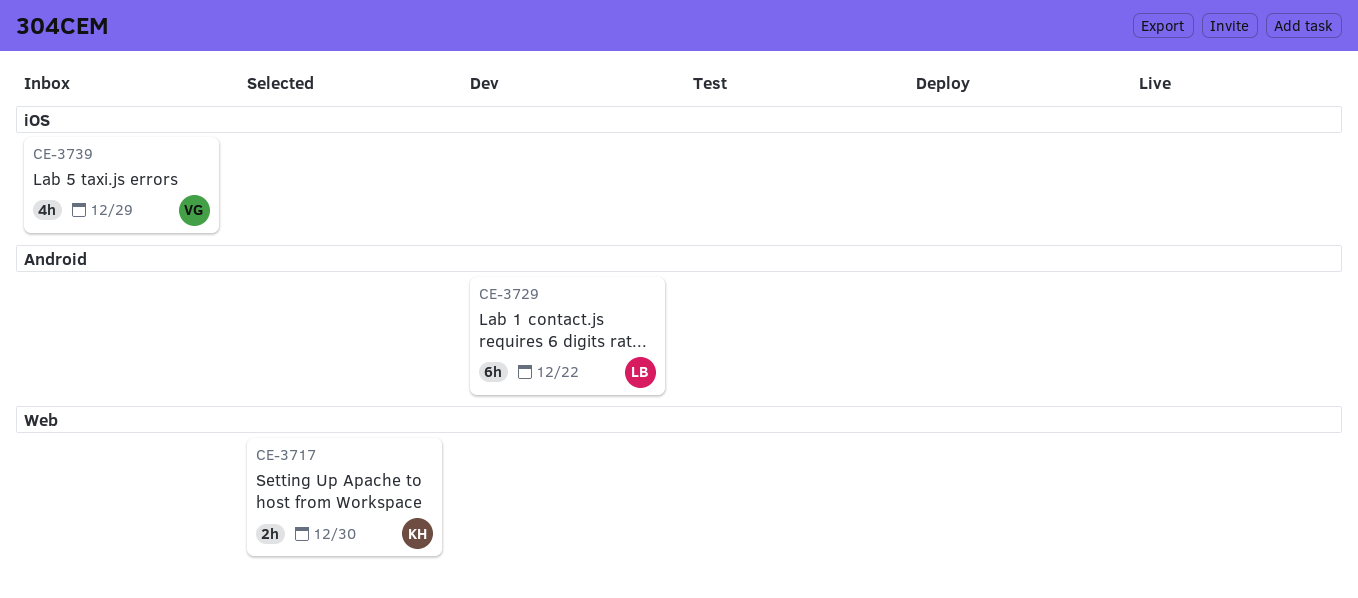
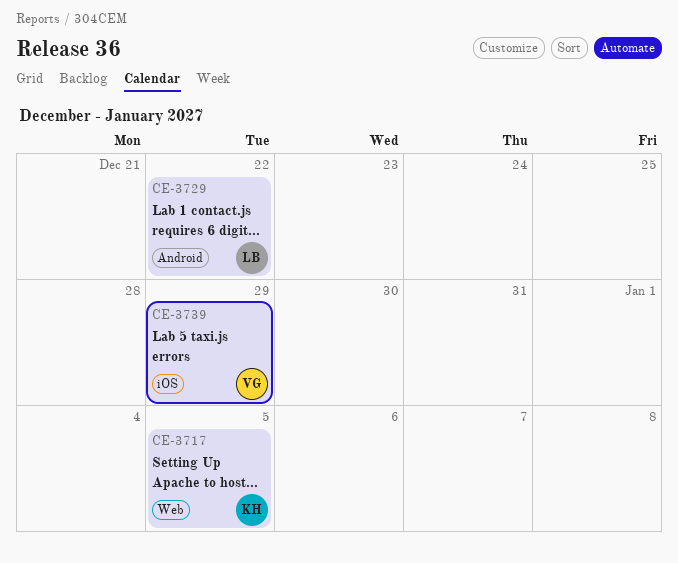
CE-3717, due: Dec 30 -> Jan 5

